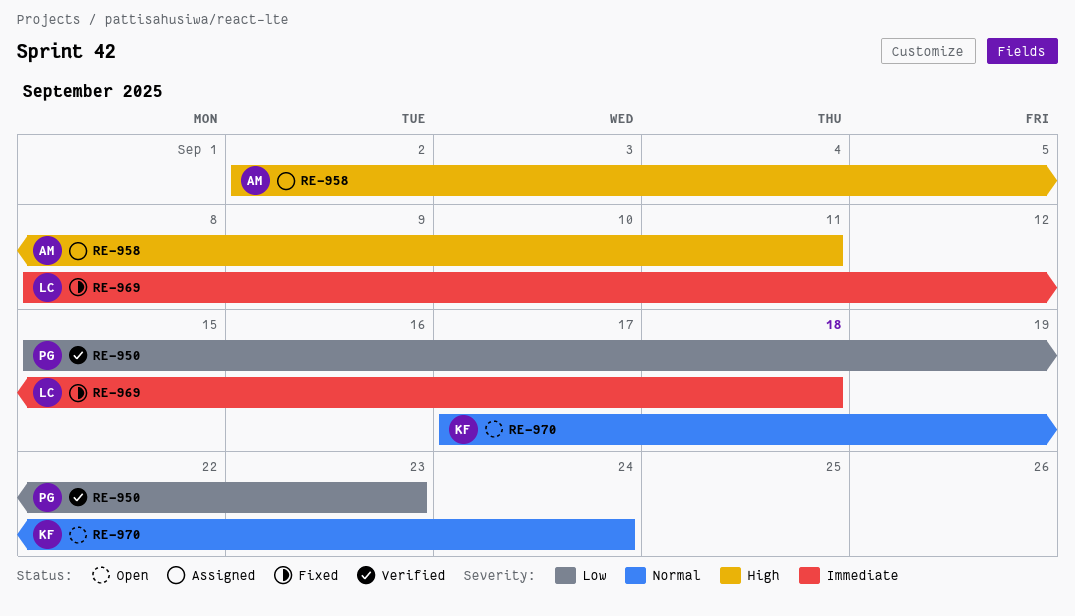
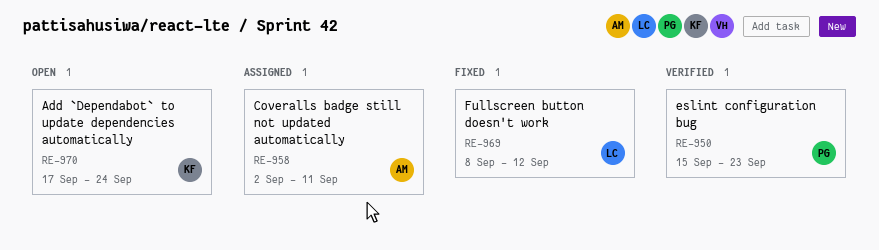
RE-969, due: Sep 18 -> Sep 12

